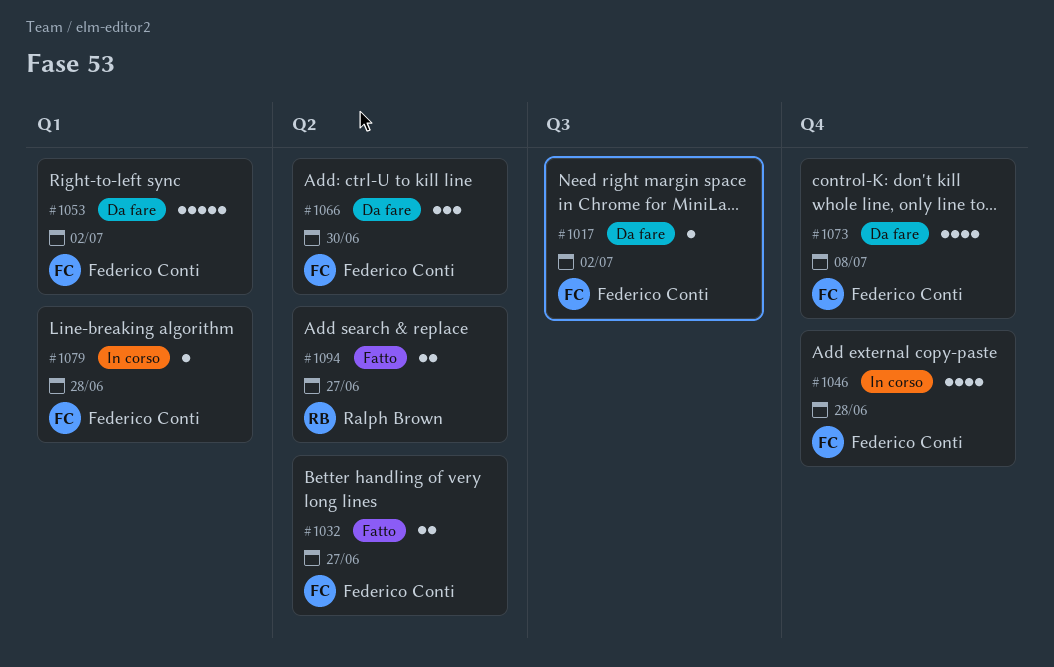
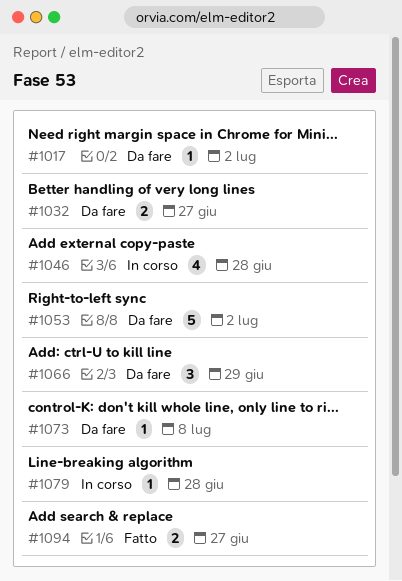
#1032, status: Fatto -> Da fare
#1066, due: Jun 30 -> Jun 29
#1073, estimate: 4 -> 1

